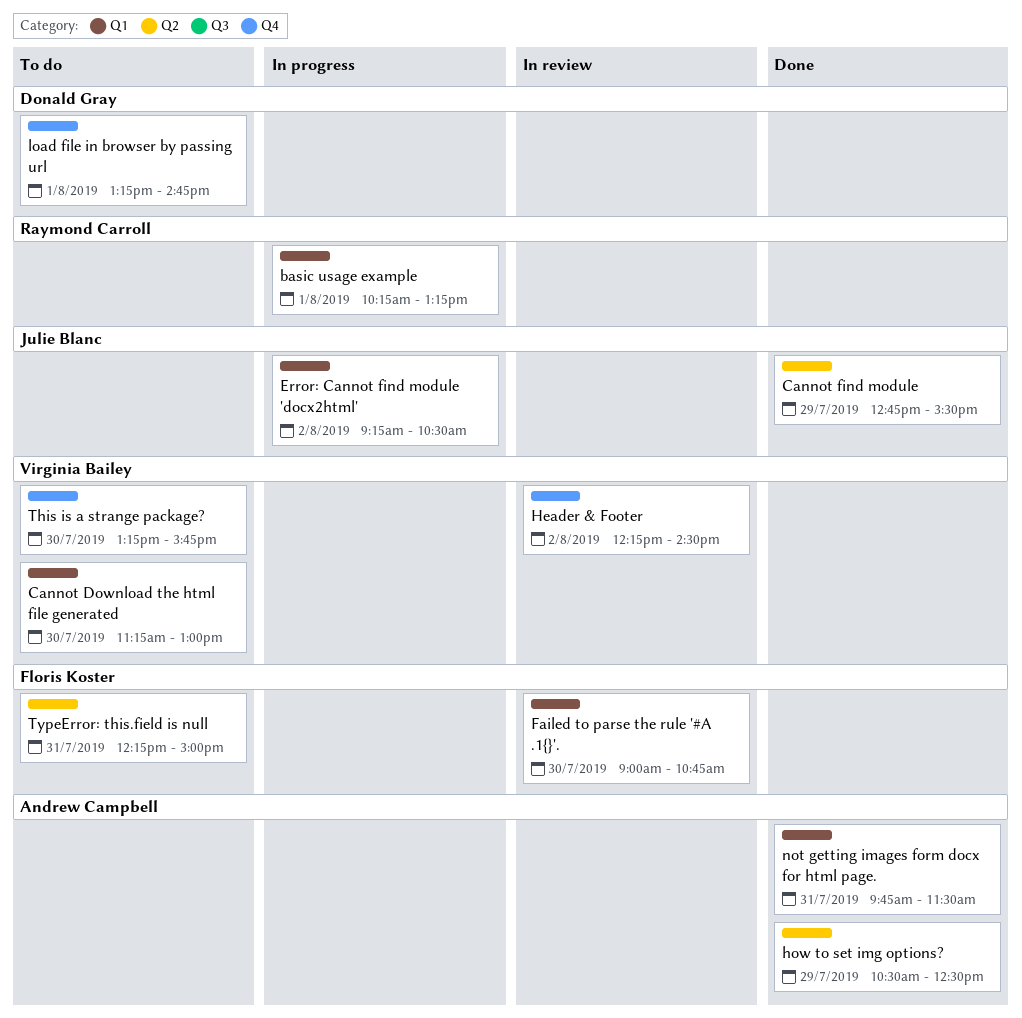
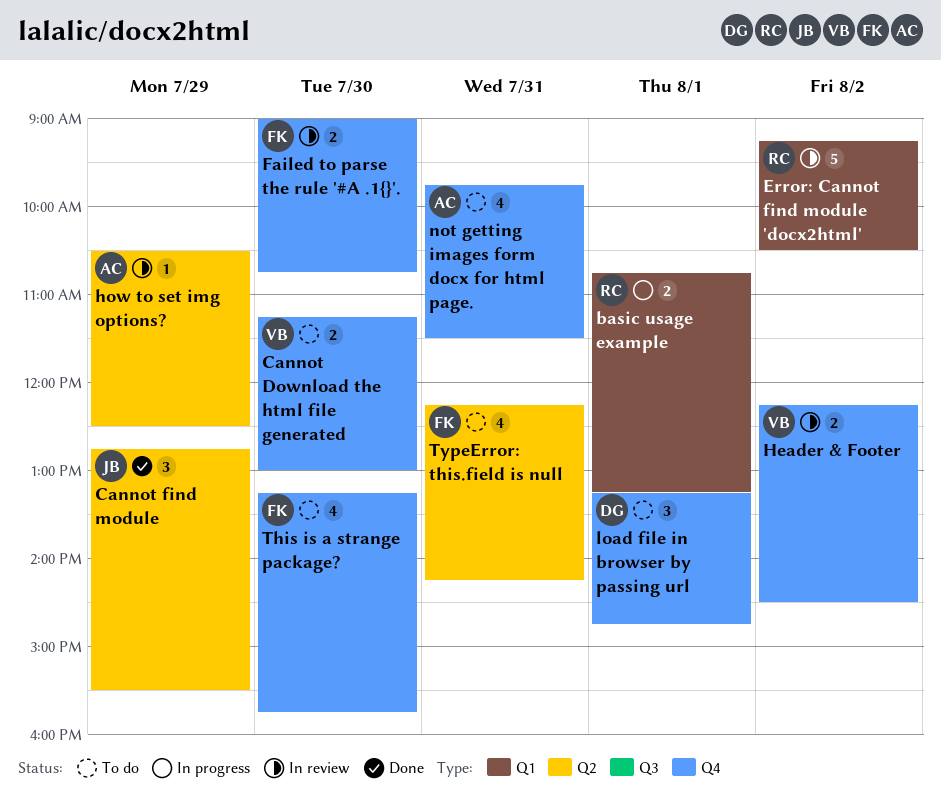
basic usage example, begins: 10:15 -> 10:45
Cannot Download the html file generated, label: Q1 -> Q4
Error: Cannot find module 'docx2html', status: In progress -> In review
Error: Cannot find module 'docx2html', owner: Julie Blanc -> Raymond Carroll
Failed to parse the rule '#A .1{}'., label: Q1 -> Q4
how to set img options?, status: Done -> In review
not getting images form docx for html page., status: Done -> To do
not getting images form docx for html page., label: Q1 -> Q4
This is a strange package?, owner: Virginia Bailey -> Floris Koster
TypeError: this.field is null, ends: 15:00 -> 14:15

